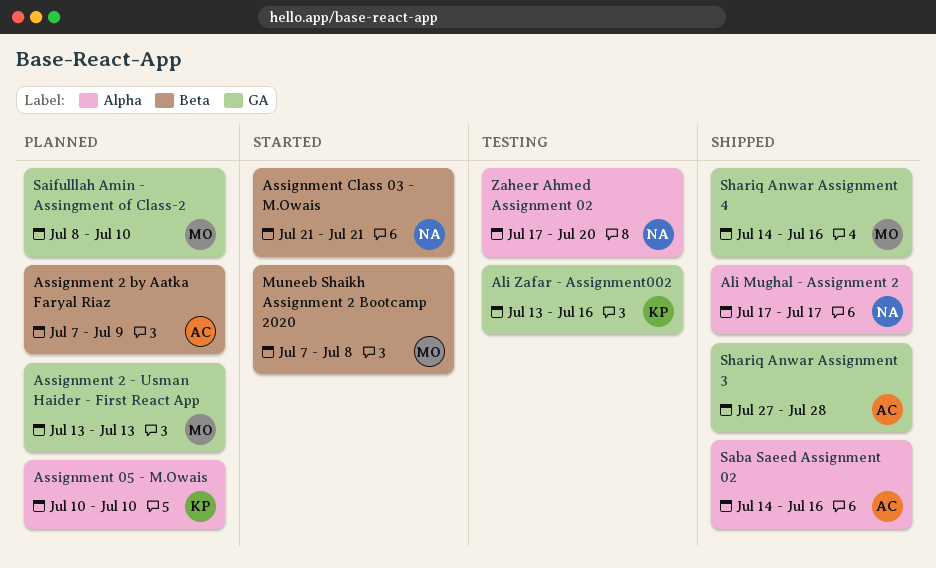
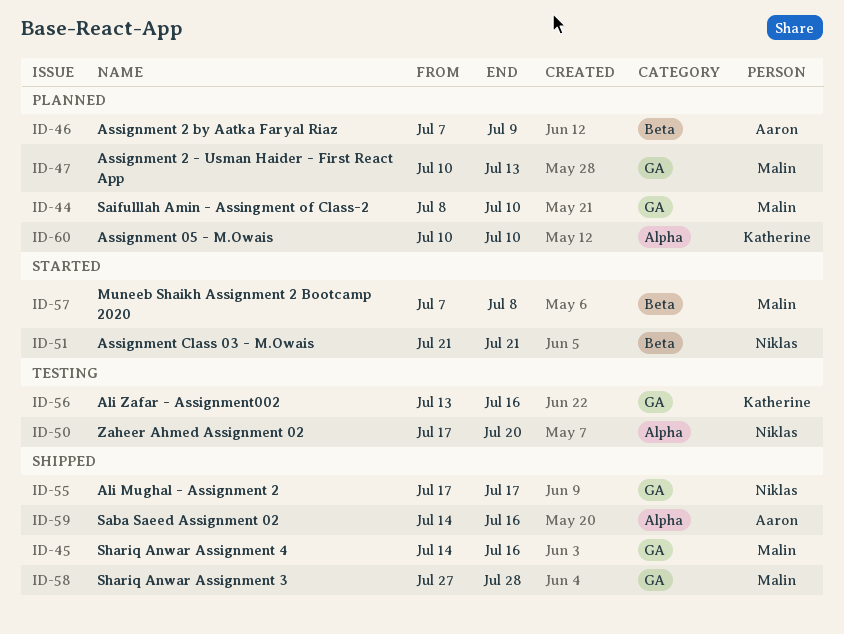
Ali Mughal - Assignment 2, label: Alpha -> GA
Assignment 2 - Usman Haider - First React App, start: Jul 13 -> Jul 10
Shariq Anwar Assignment 3, owner: Aaron -> Malin

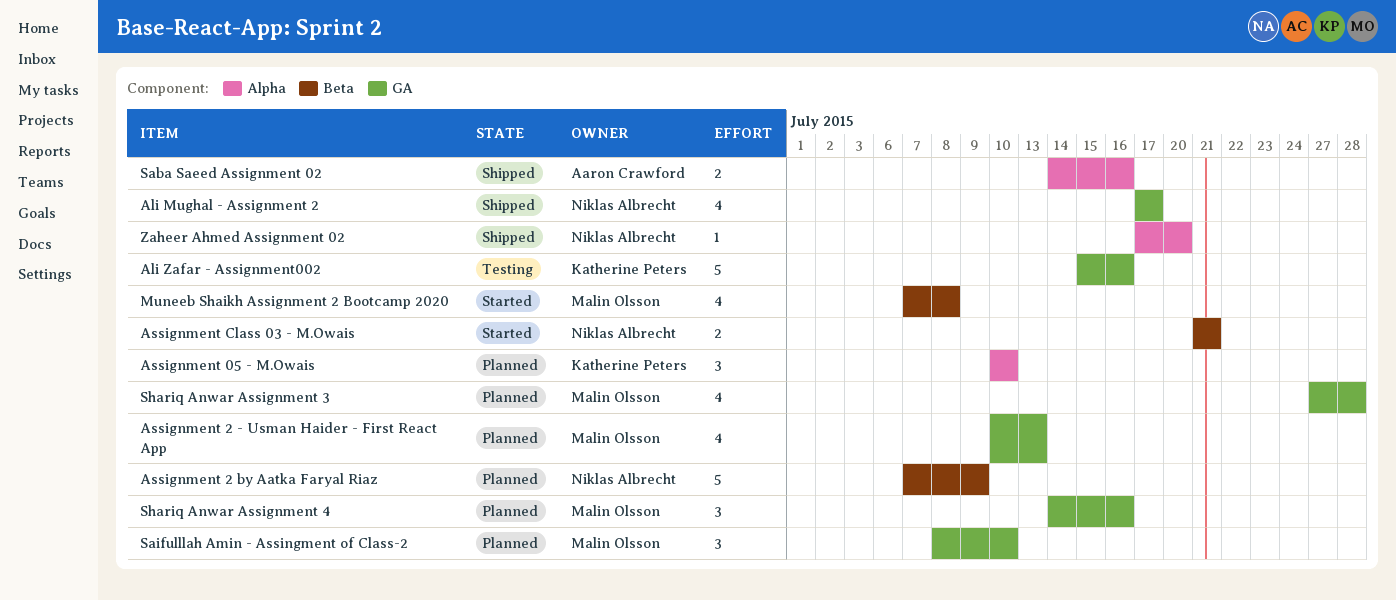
Ali Zafar - Assignment002, start: Jul 13 -> Jul 15
Assignment 2 by Aatka Faryal Riaz, owner: Aaron Crawford -> Niklas Albrecht
Shariq Anwar Assignment 3, status: Shipped -> Planned
Shariq Anwar Assignment 4, status: Shipped -> Planned
Zaheer Ahmed Assignment 02, status: Testing -> Shipped

